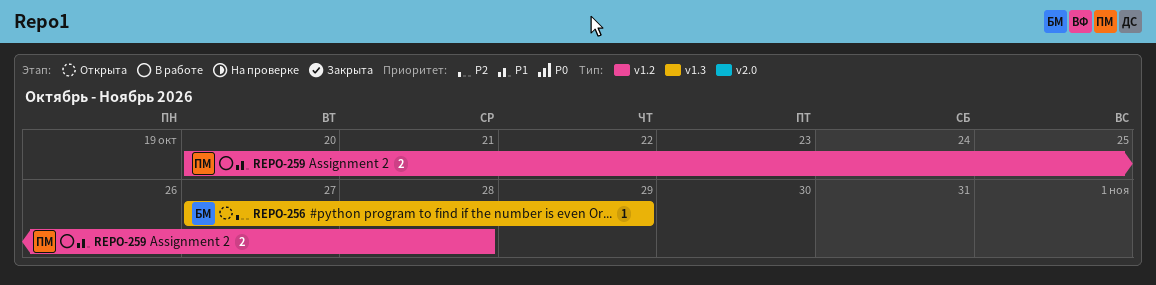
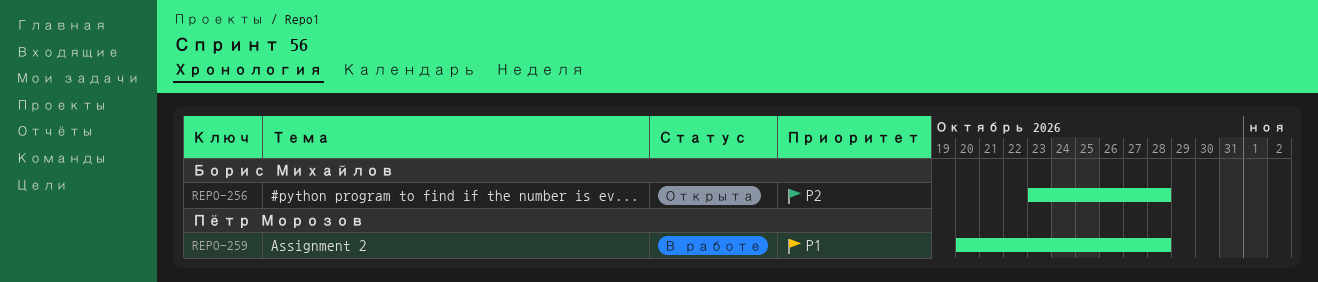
REPO-256, start: Oct 27 -> Oct 23
REPO-256, due: Oct 29 -> Oct 28

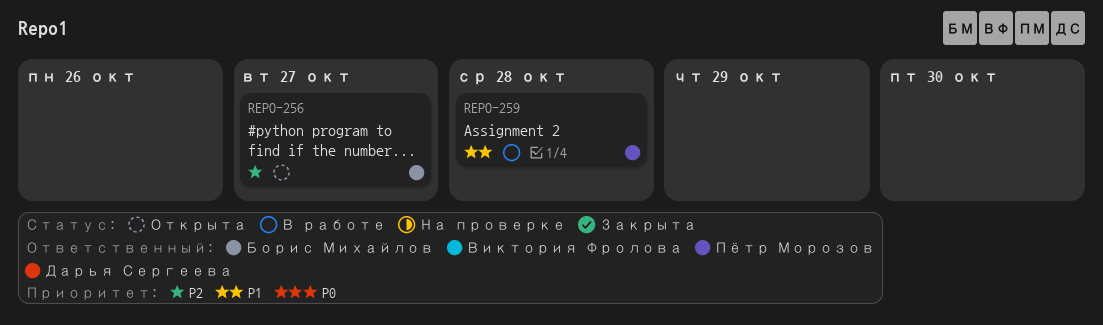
REPO-256, due: Oct 28 -> Oct 27

